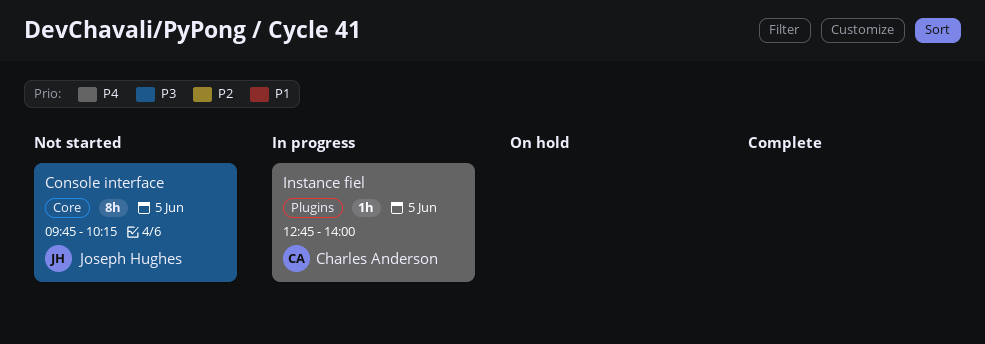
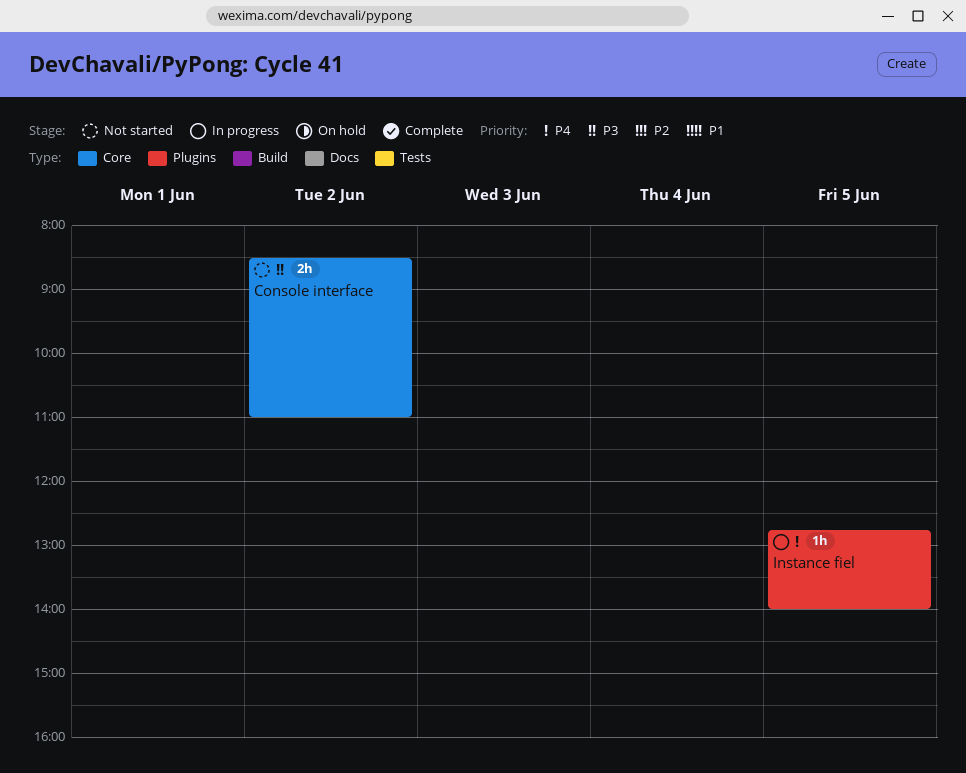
Console interface, estimate: 8h -> 2h
Console interface, day: Jun 5 -> Jun 2
Console interface, begins: 09:45 -> 08:30
Console interface, ends: 10:15 -> 11:00

